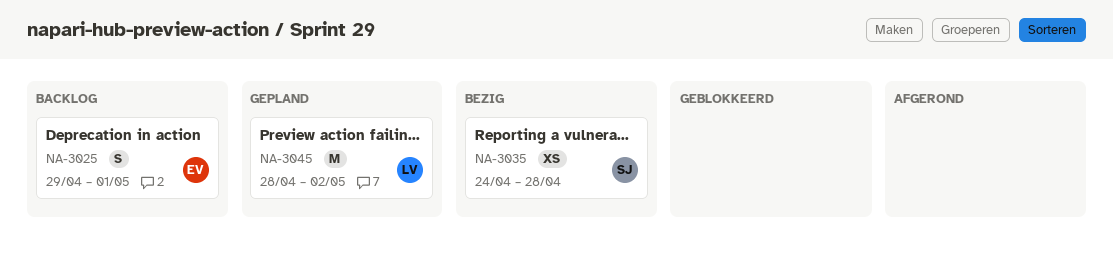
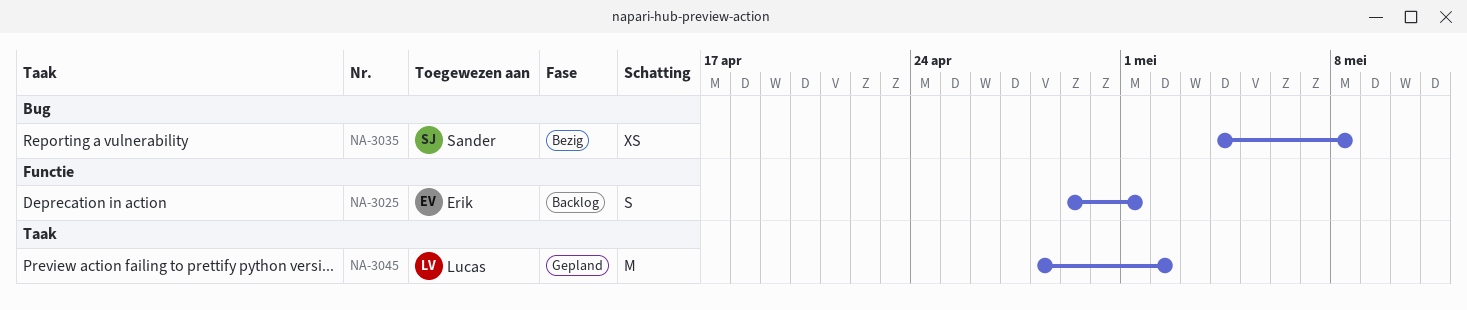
NA-3035, start: Apr 24 -> May 4
NA-3035, due: Apr 28 -> May 8

